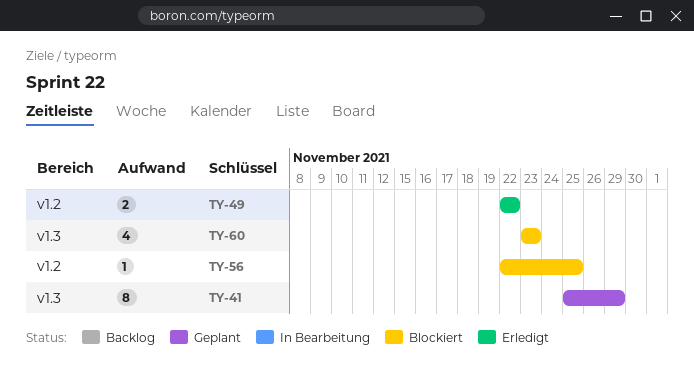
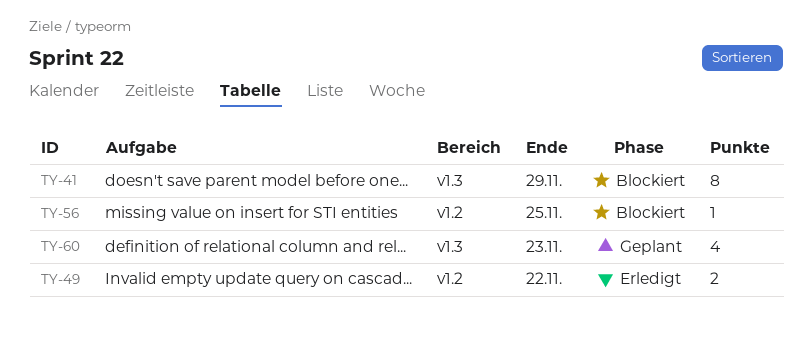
TY-41, status: Geplant -> Blockiert
TY-60, status: Blockiert -> Geplant

